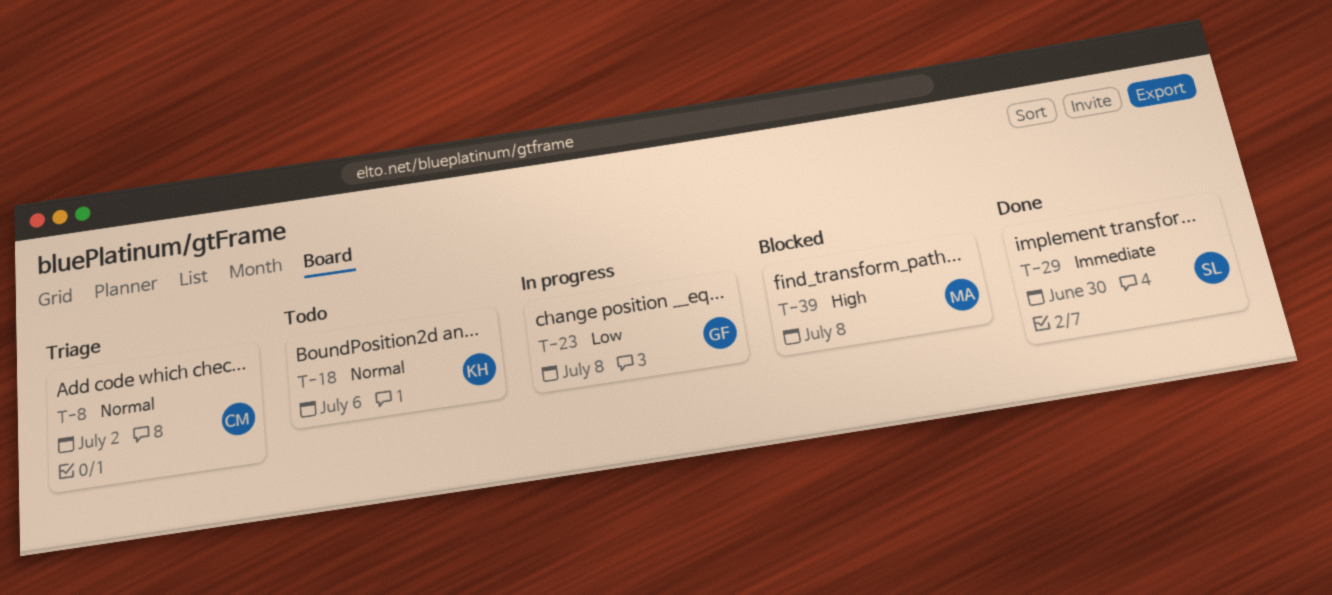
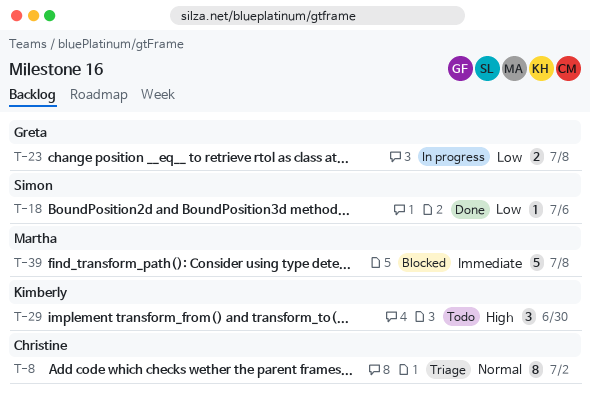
T-18, status: Todo -> Done
T-18, owner: Kimberly -> Simon
T-18, priority: Normal -> Low
T-29, status: Done -> Todo
T-29, owner: Simon -> Kimberly
T-29, priority: Immediate -> High
T-39, priority: High -> Immediate

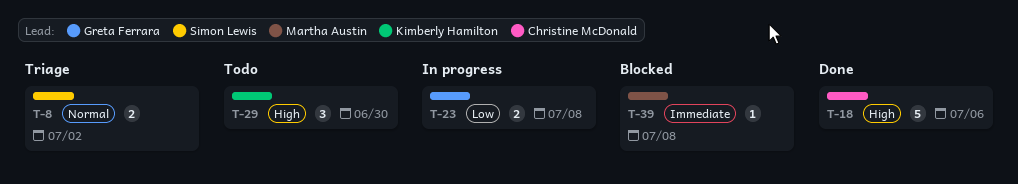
T-8, owner: Christine McDonald -> Simon Lewis
T-8, estimate: 8 -> 2
T-18, owner: Simon Lewis -> Christine McDonald
T-18, priority: Low -> High
T-18, estimate: 1 -> 5
T-39, estimate: 5 -> 1

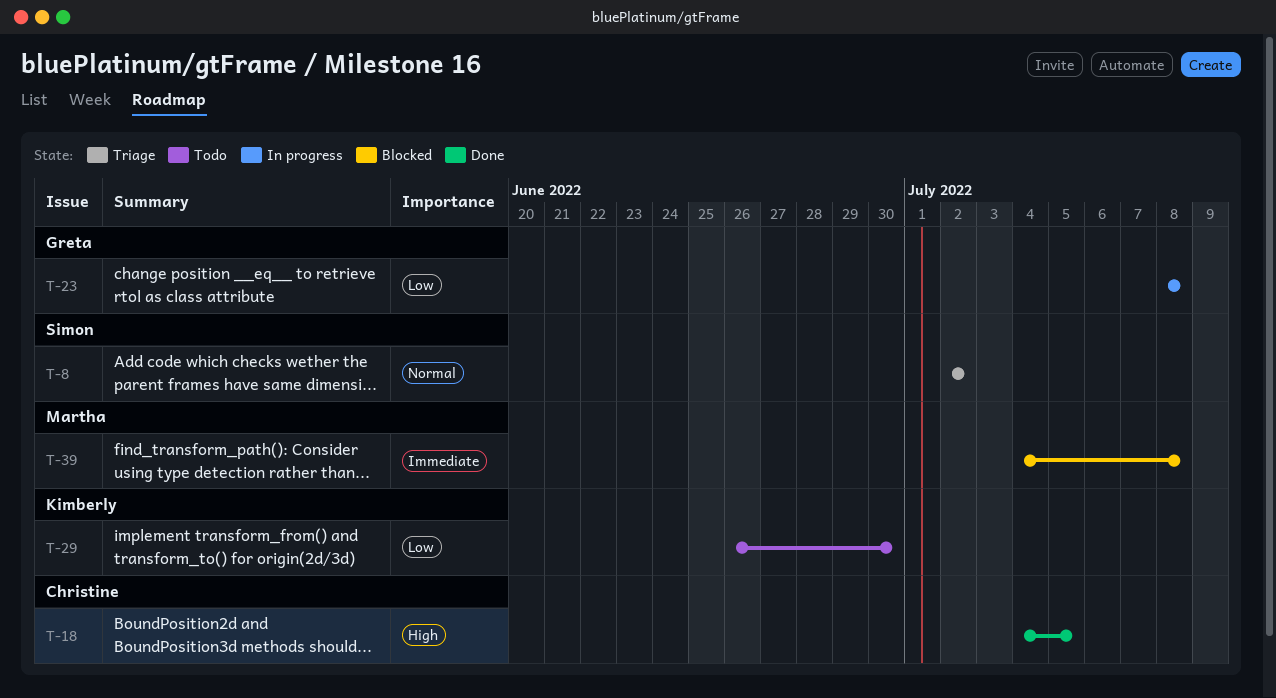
T-18, due: Jul 6 -> Jul 5
T-29, priority: High -> Low

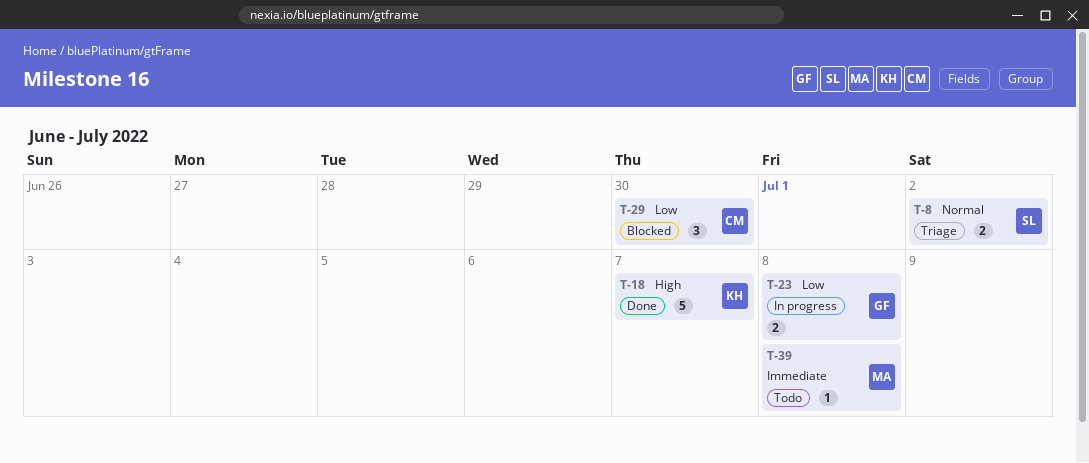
T-18, owner: Christine -> Kimberly
T-18, due: Jul 5 -> Jul 7
T-29, status: Todo -> Blocked
T-29, owner: Kimberly -> Christine
T-39, status: Blocked -> Todo

